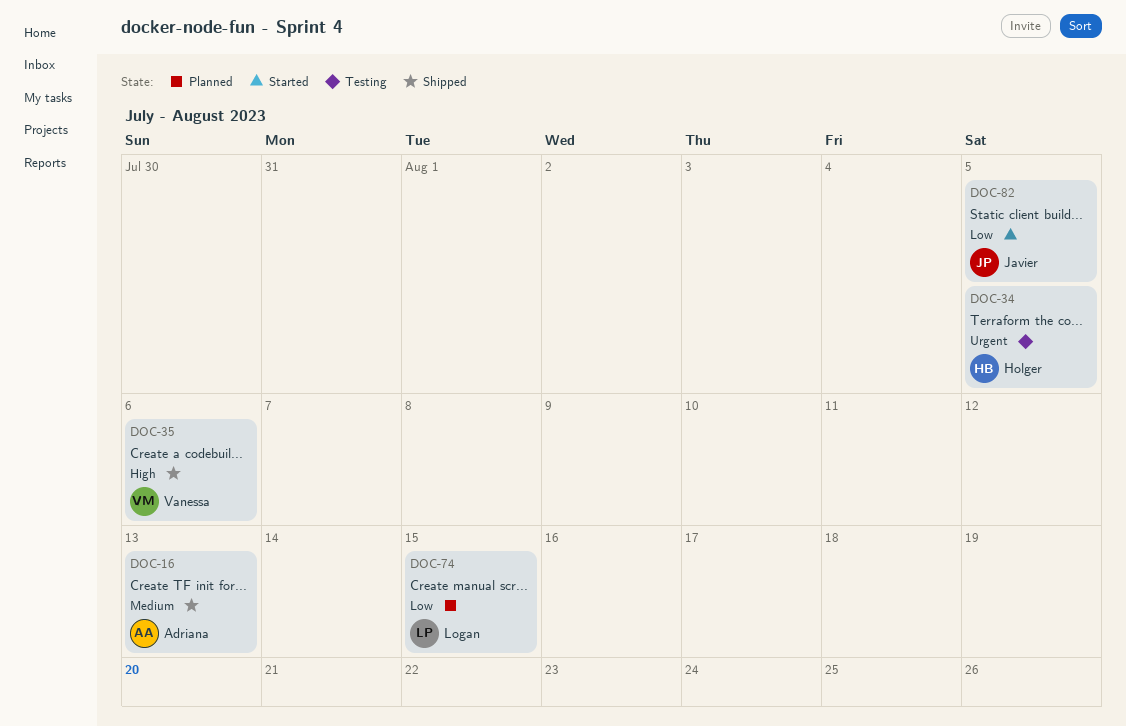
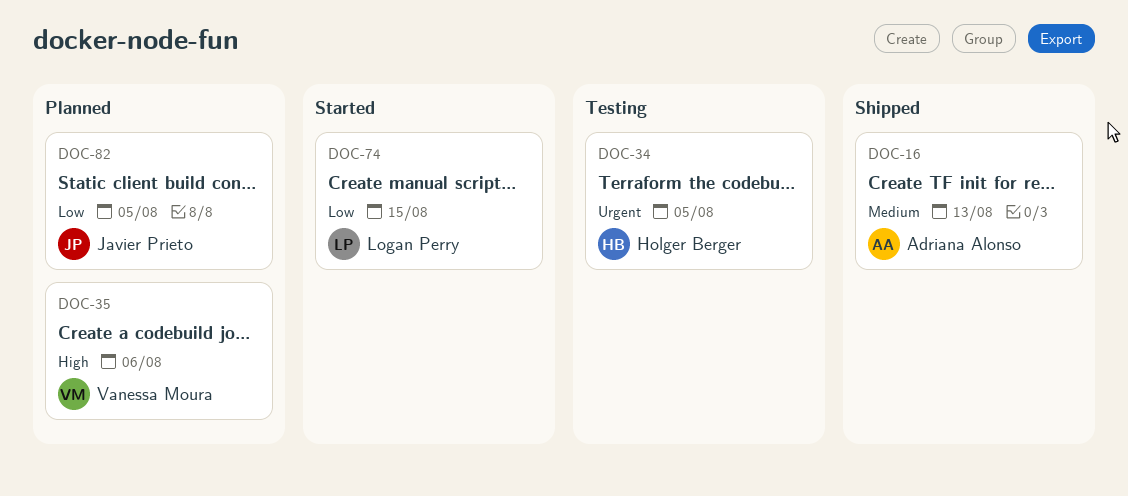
DOC-35, status: Shipped -> Planned
DOC-74, status: Planned -> Started
DOC-82, status: Started -> Planned

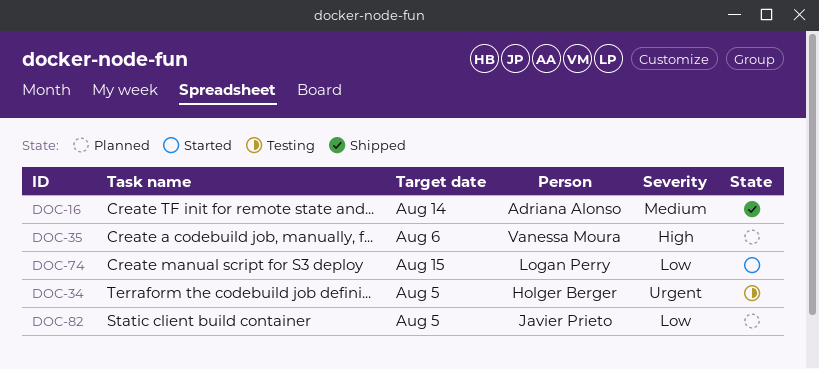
DOC-16, due: Aug 13 -> Aug 14

